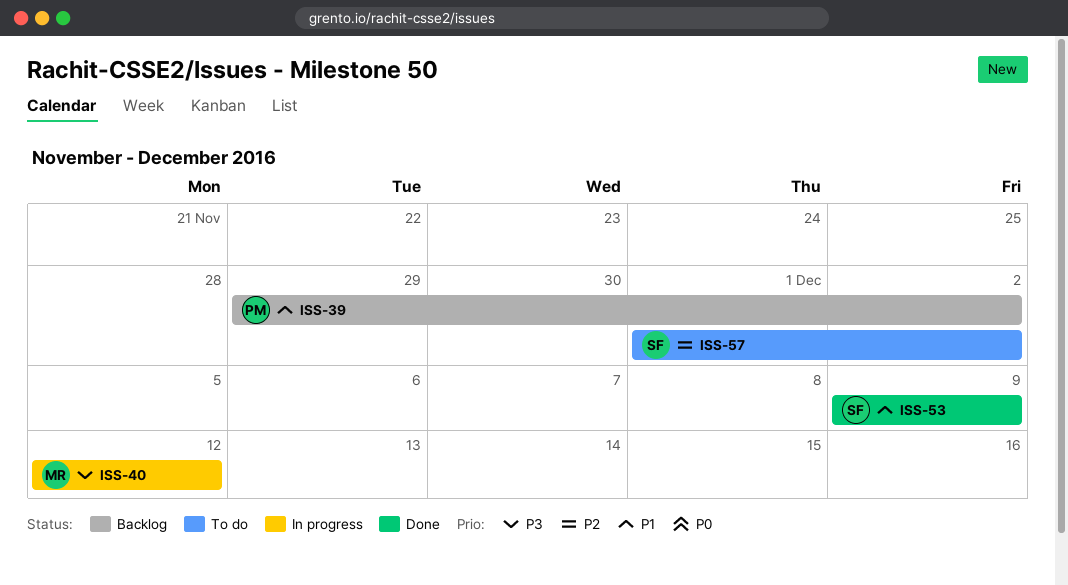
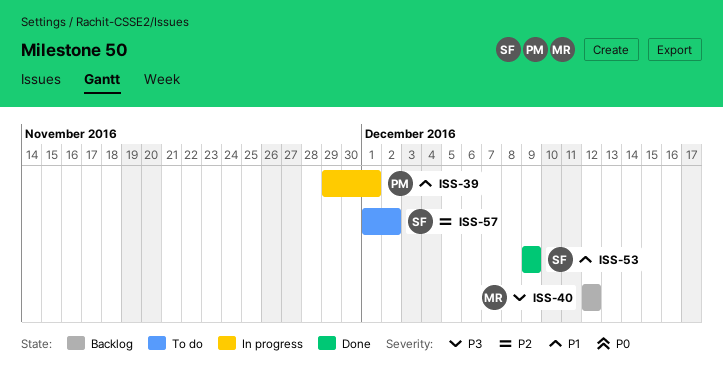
ISS-39, status: Backlog -> In progress
ISS-39, due: Dec 2 -> Dec 1
ISS-40, status: In progress -> Backlog

